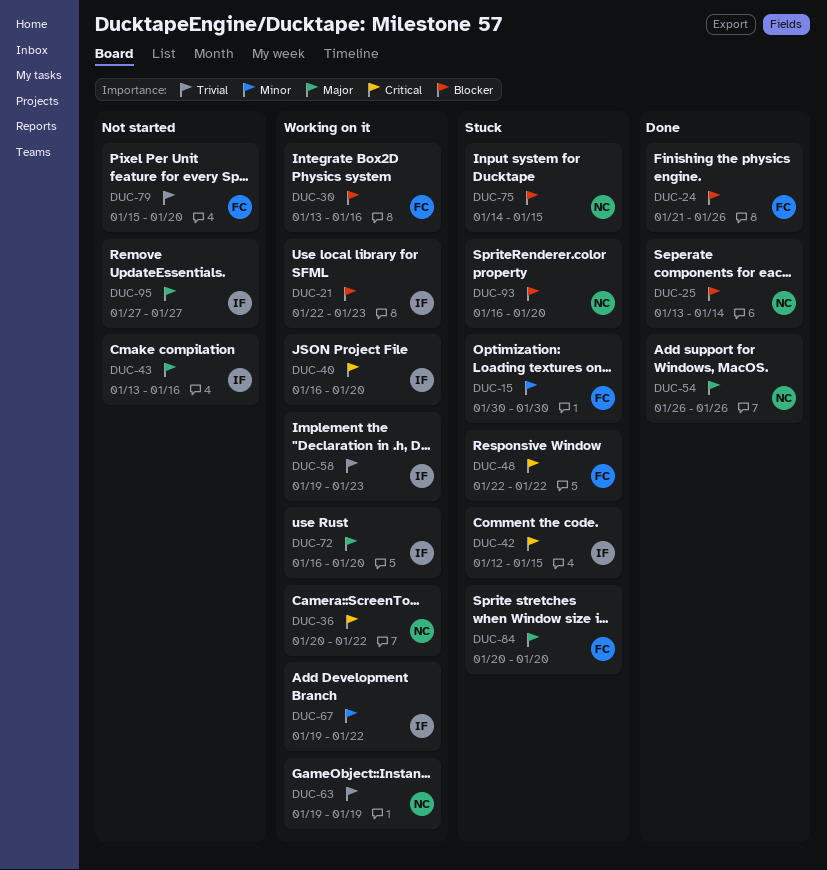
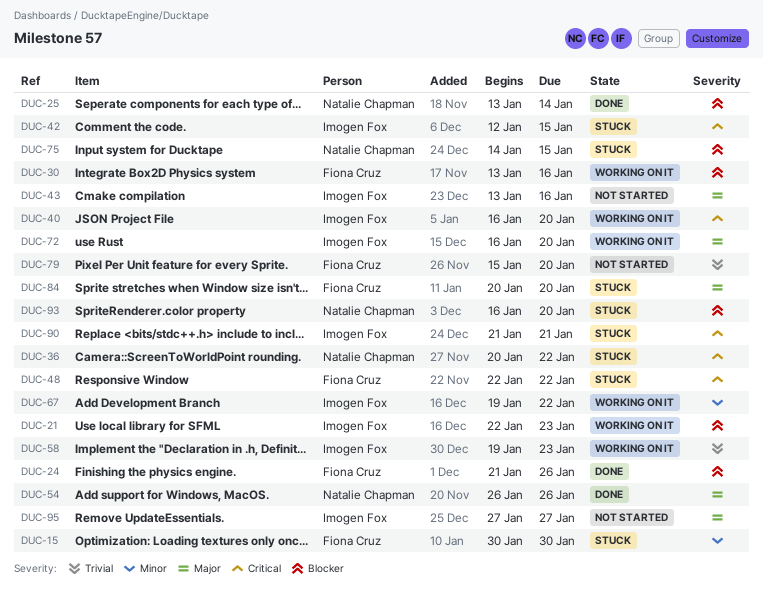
DUC-36, status: Working on it -> Stuck
DUC-63: present -> none
DUC-90: none -> present

